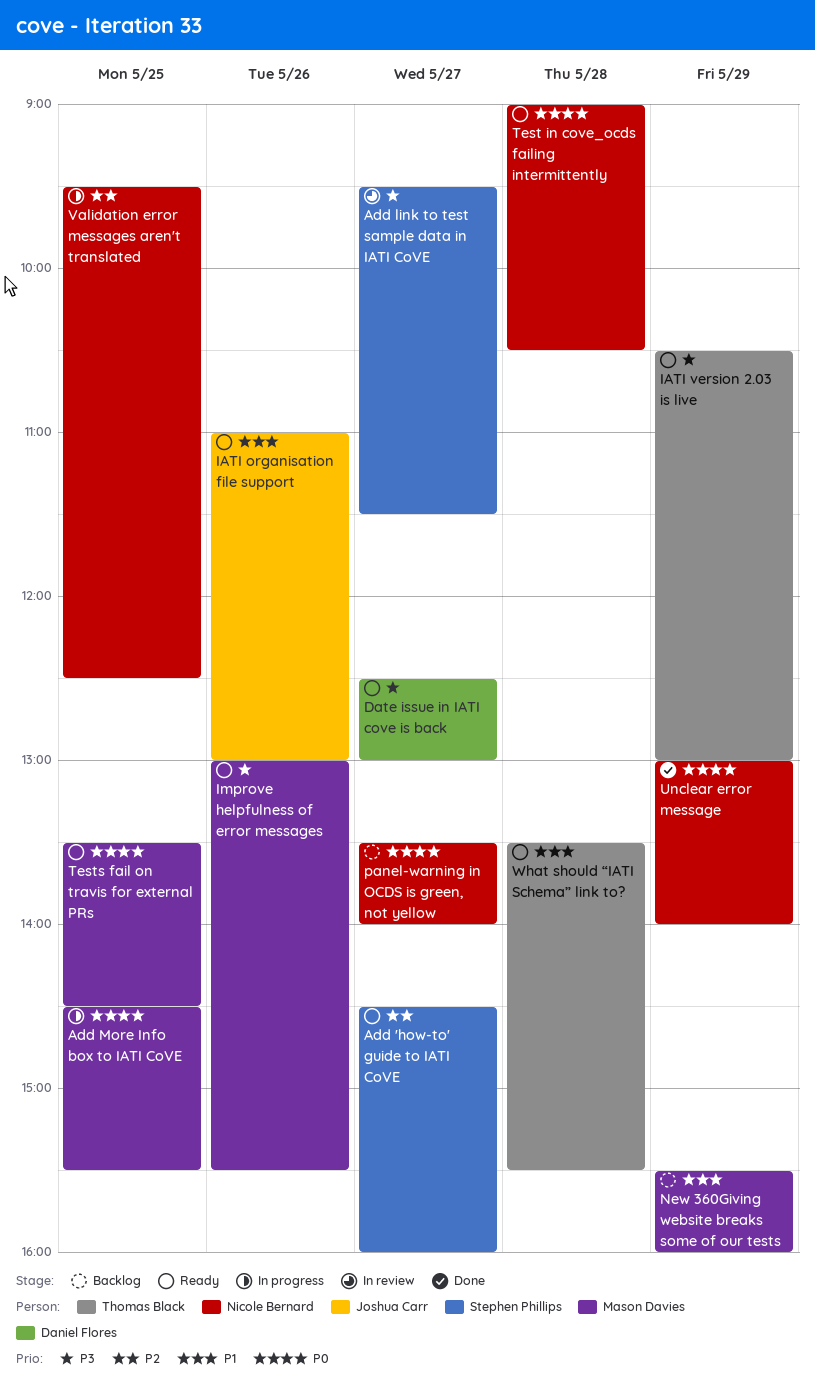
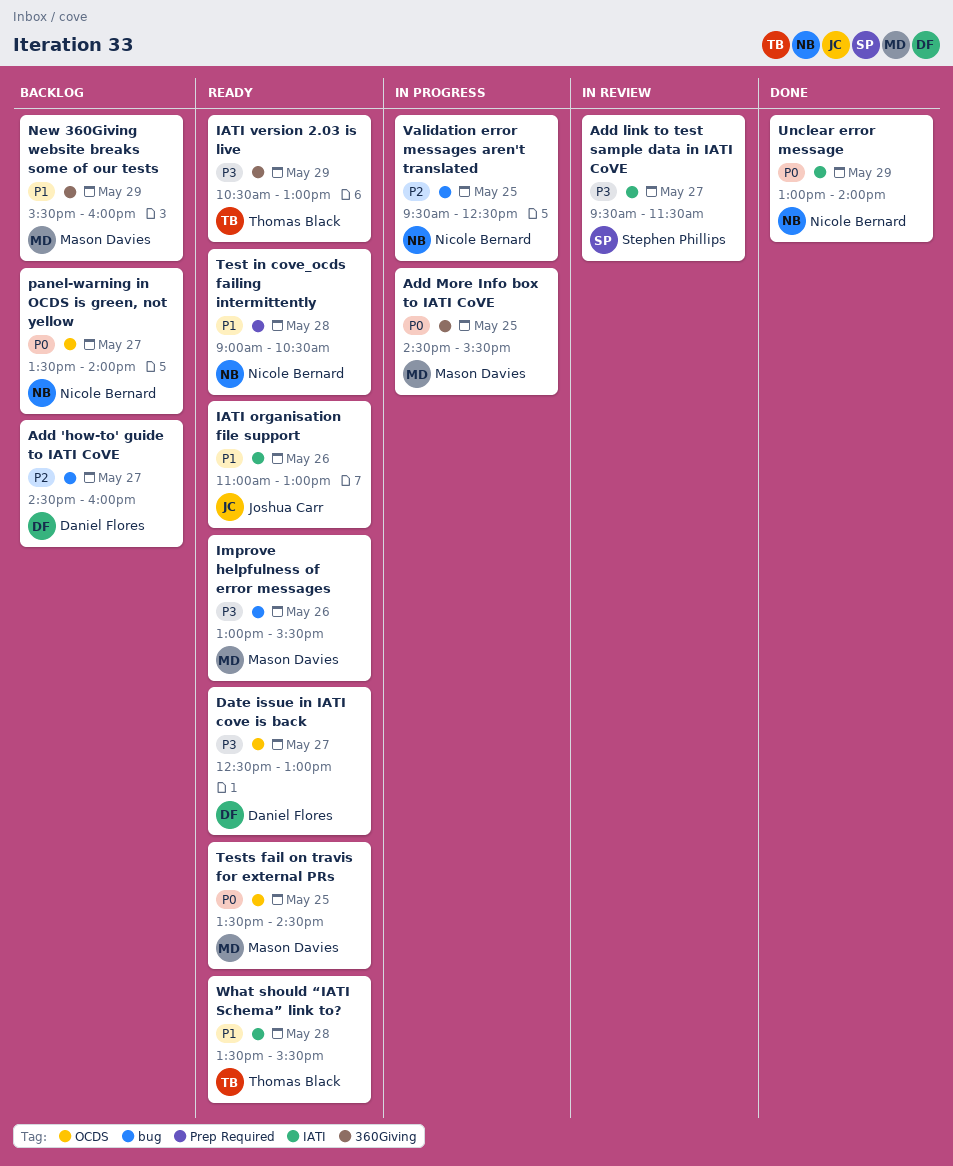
Add 'how-to' guide to IATI CoVE, status: Ready -> Backlog
Add 'how-to' guide to IATI CoVE, owner: Stephen Phillips -> Daniel Flores
Test in cove_ocds failing intermittently, priority: P0 -> P1

